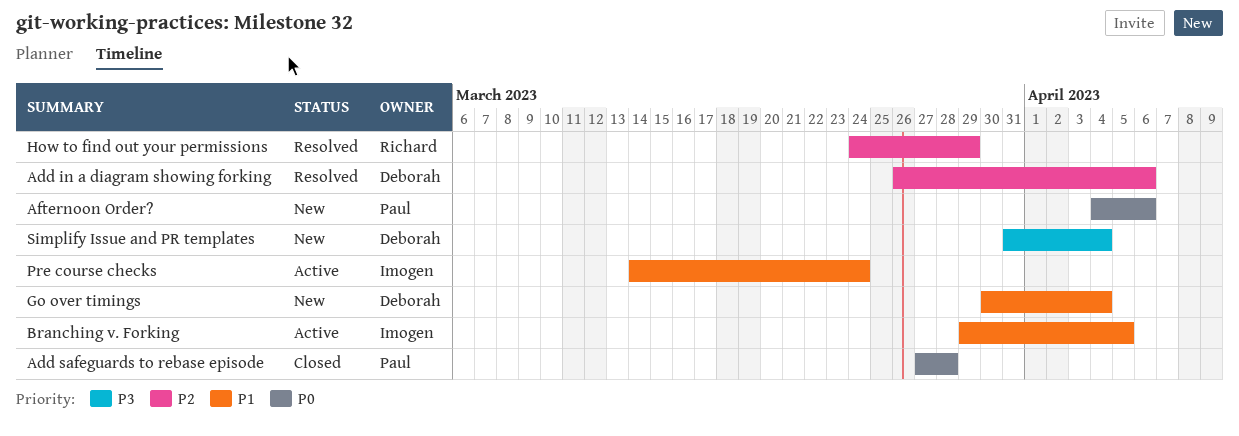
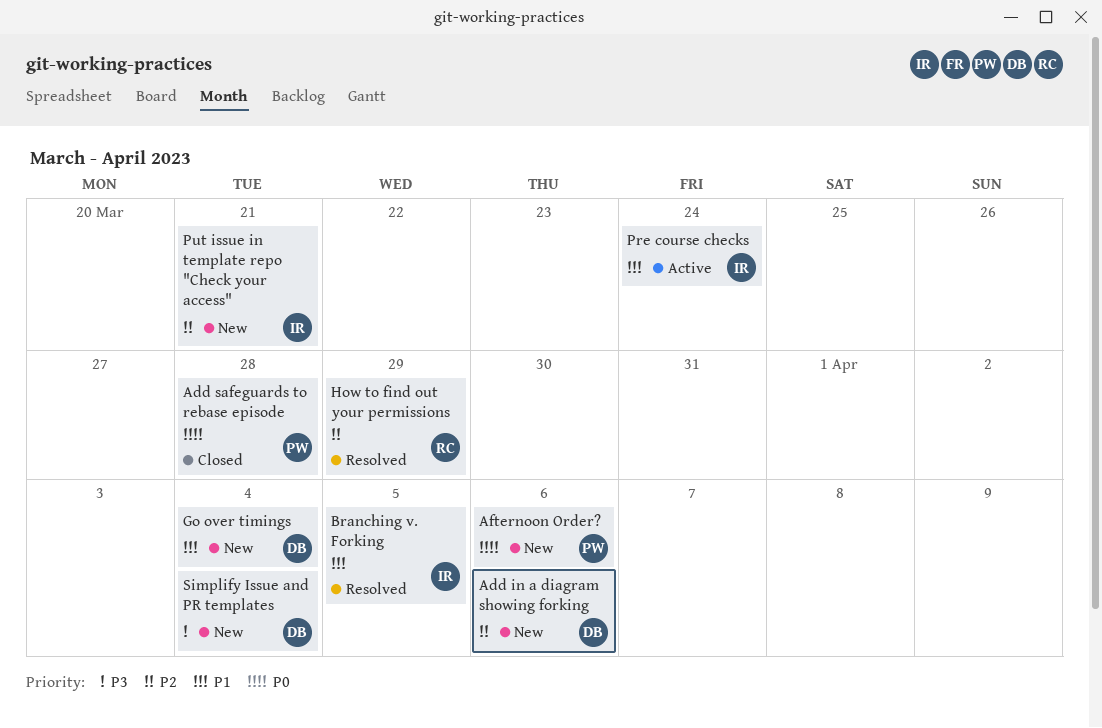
Add in a diagram showing forking, status: Resolved -> New
Branching v. Forking, status: Active -> Resolved
Put issue in template repo "Check your access": none -> present

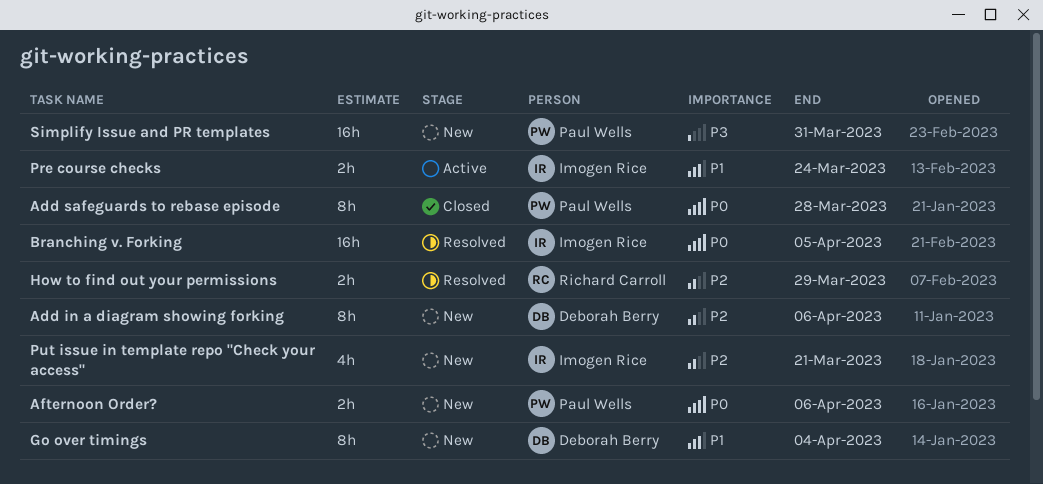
Branching v. Forking, priority: P1 -> P0
Simplify Issue and PR templates, owner: Deborah Berry -> Paul Wells
Simplify Issue and PR templates, due: Apr 4 -> Mar 31

